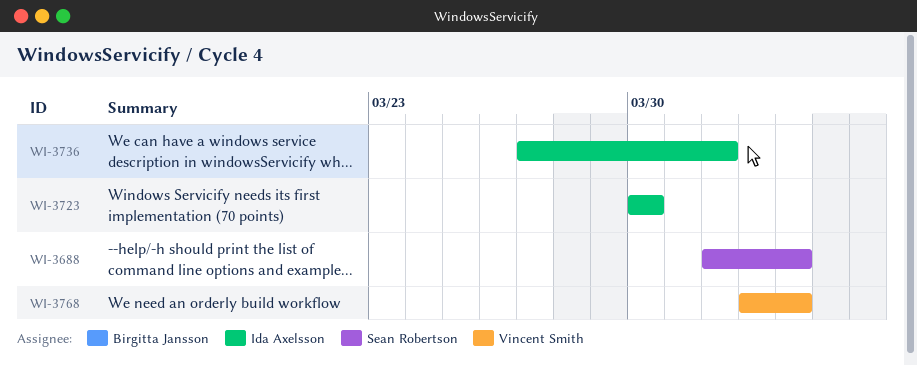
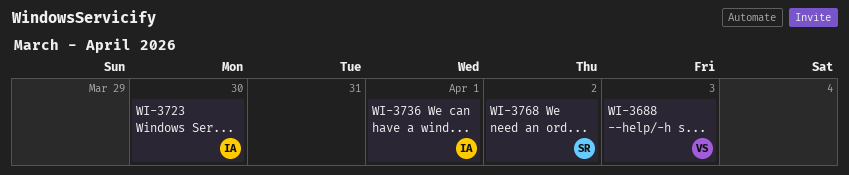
WI-3688, owner: Sean Robertson -> Vincent Smith
WI-3768, owner: Vincent Smith -> Sean Robertson
WI-3768, due: Apr 3 -> Apr 2

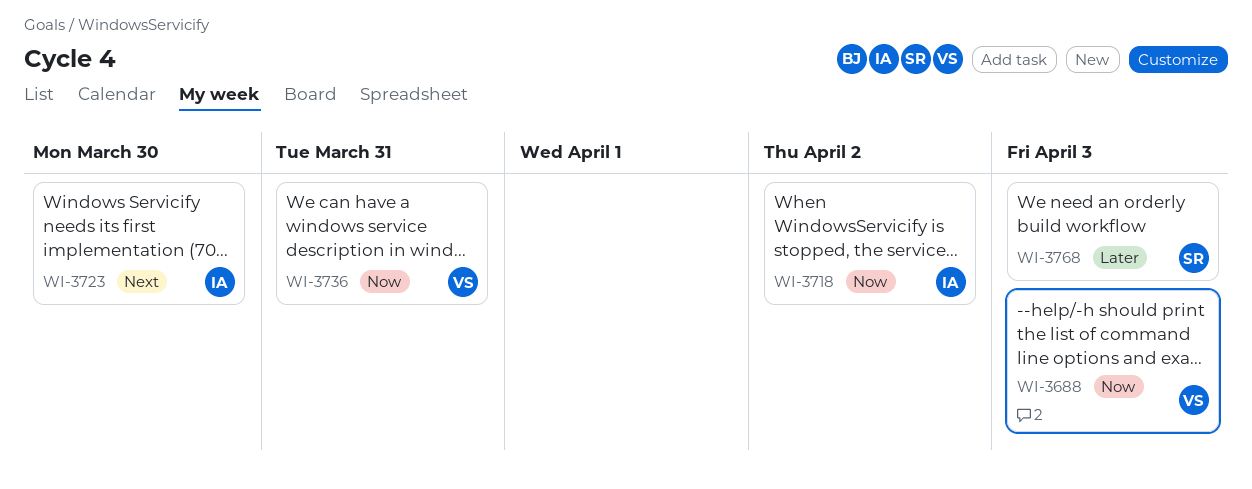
WI-3718: none -> present
WI-3736, owner: IA -> VS
WI-3736, due: Apr 1 -> Mar 31
WI-3768, due: Apr 2 -> Apr 3

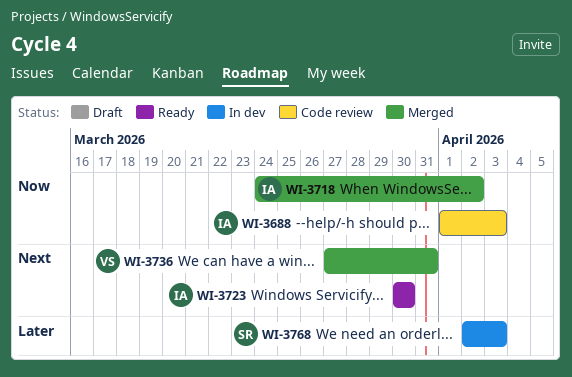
WI-3688, owner: VS -> IA
WI-3736, priority: Now -> Next

